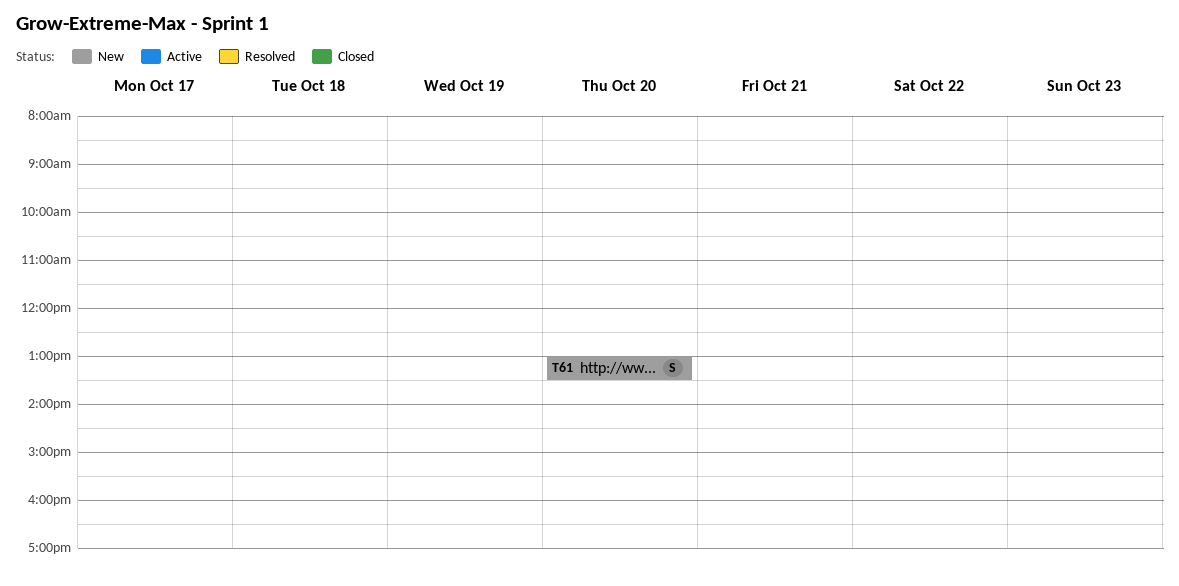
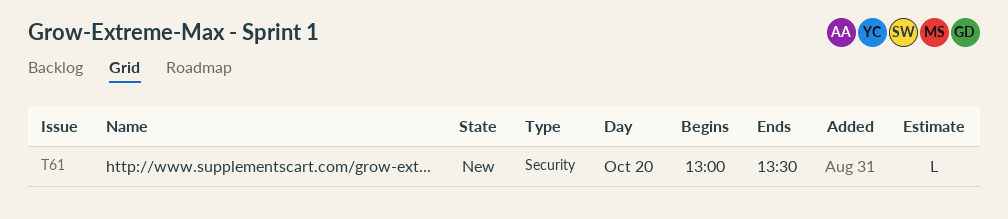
T61, estimate: S -> L

